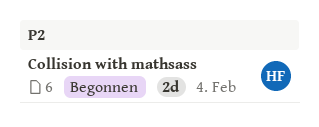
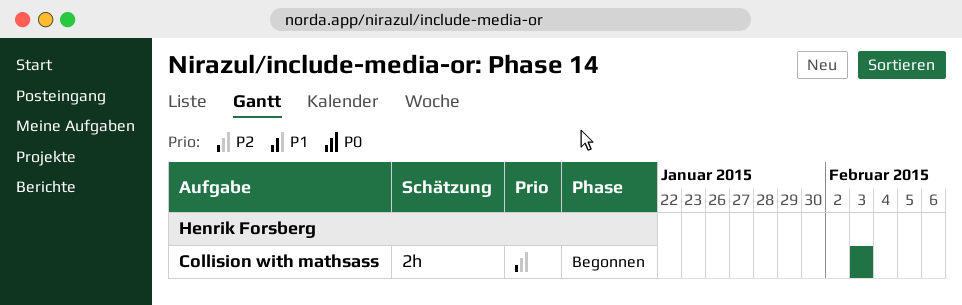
Collision with mathsass, estimate: 2d -> 2h
Collision with mathsass, due: Feb 4 -> Feb 3

